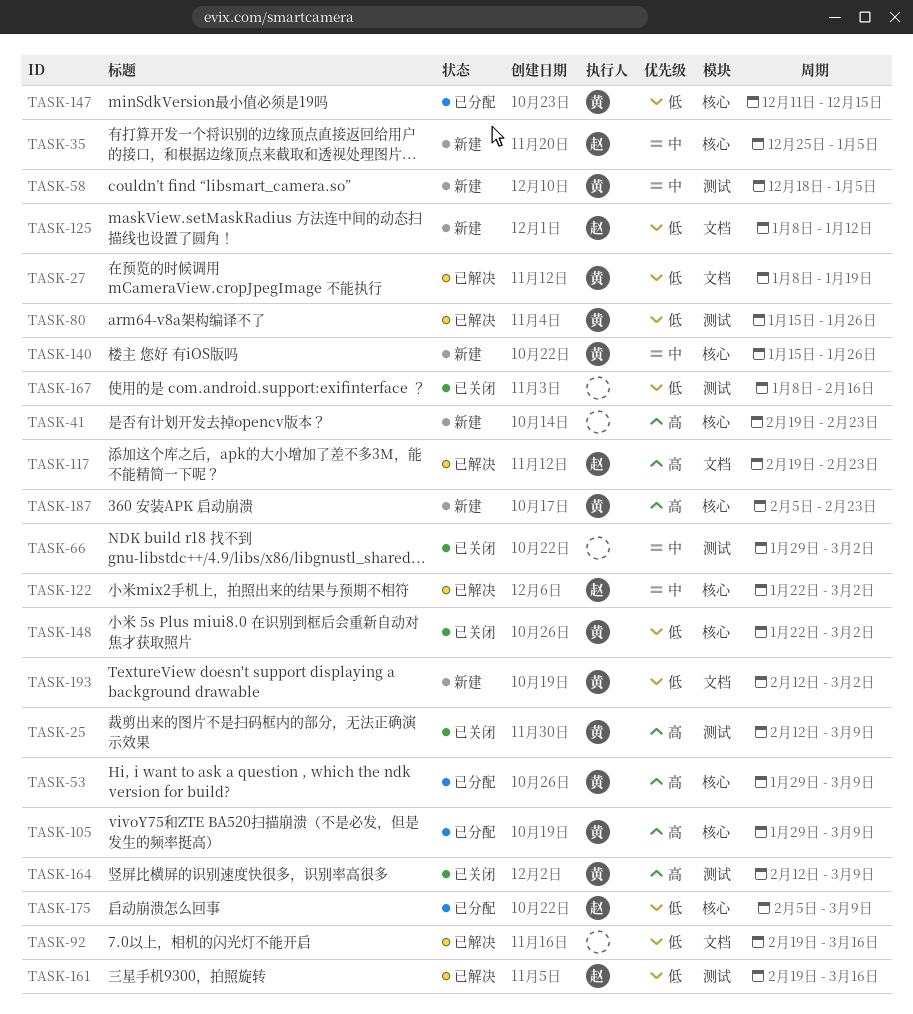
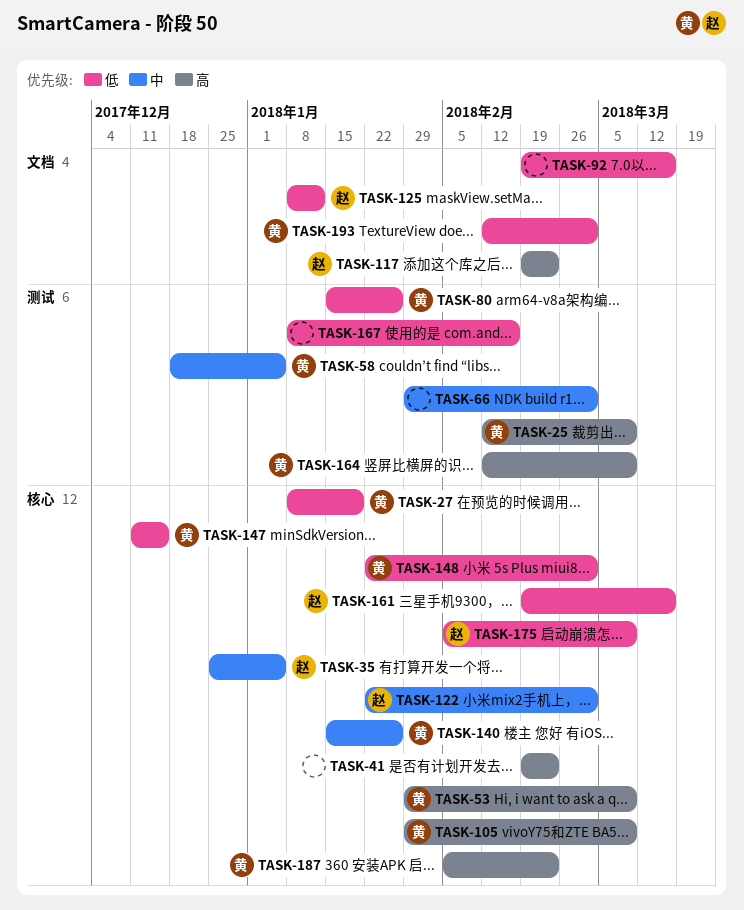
TASK-27, label: 文档 -> 核心
TASK-161, label: 测试 -> 核心

